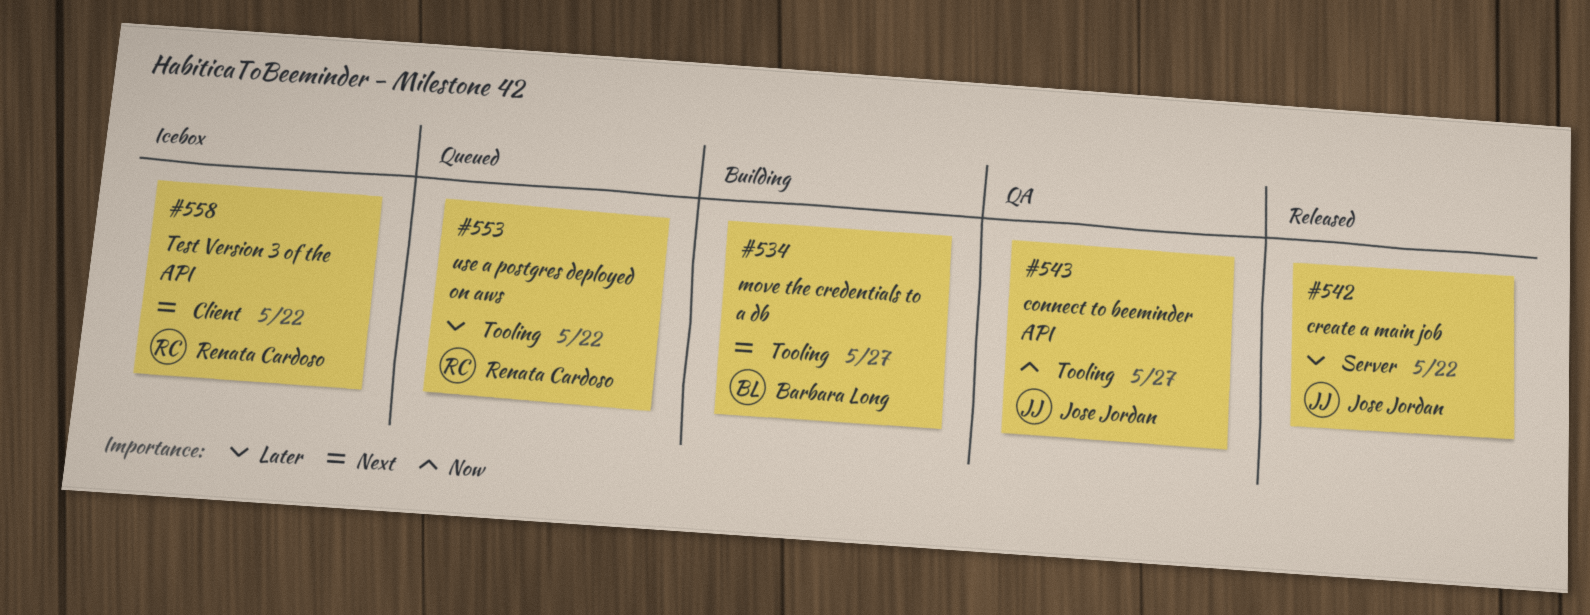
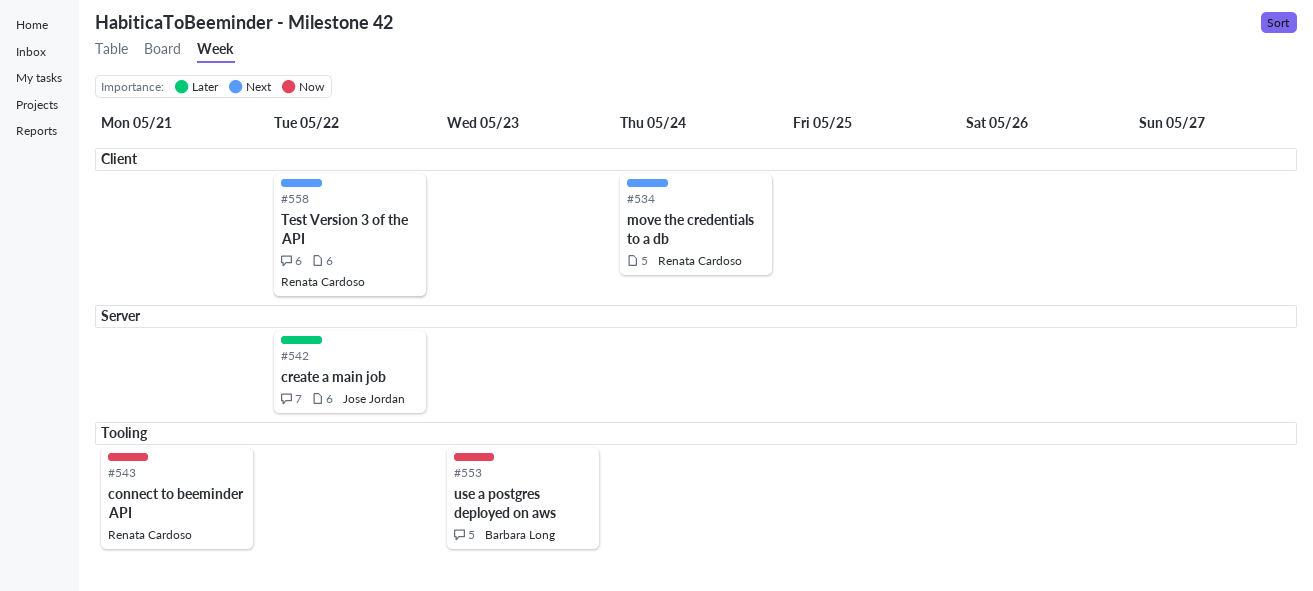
#534, owner: Barbara Long -> Renata Cardoso
#534, label: Tooling -> Client
#534, due: May 27 -> May 24
#543, owner: Jose Jordan -> Renata Cardoso
#543, due: May 27 -> May 21
#553, owner: Renata Cardoso -> Barbara Long
#553, priority: Later -> Now
#553, due: May 22 -> May 23

